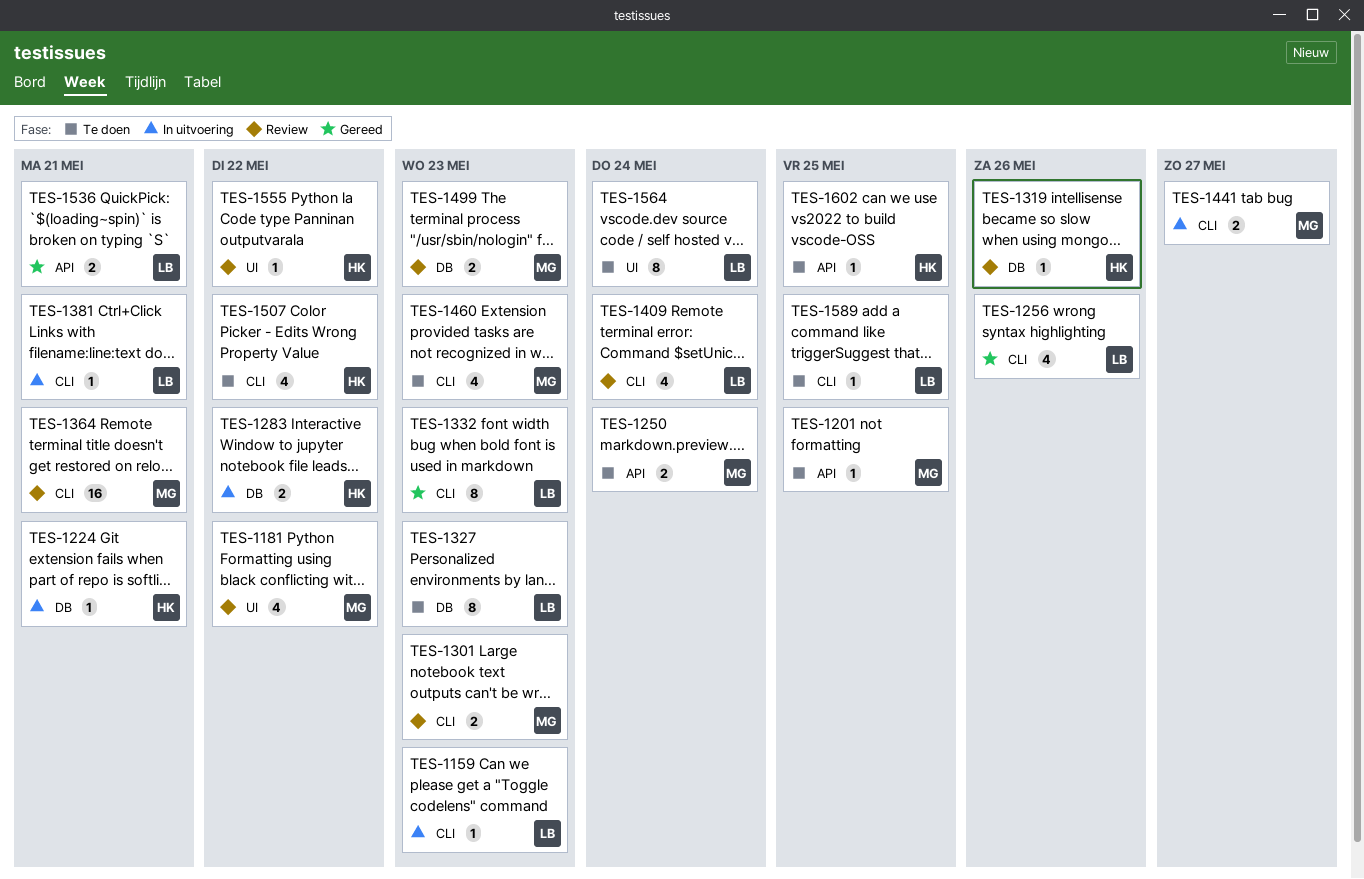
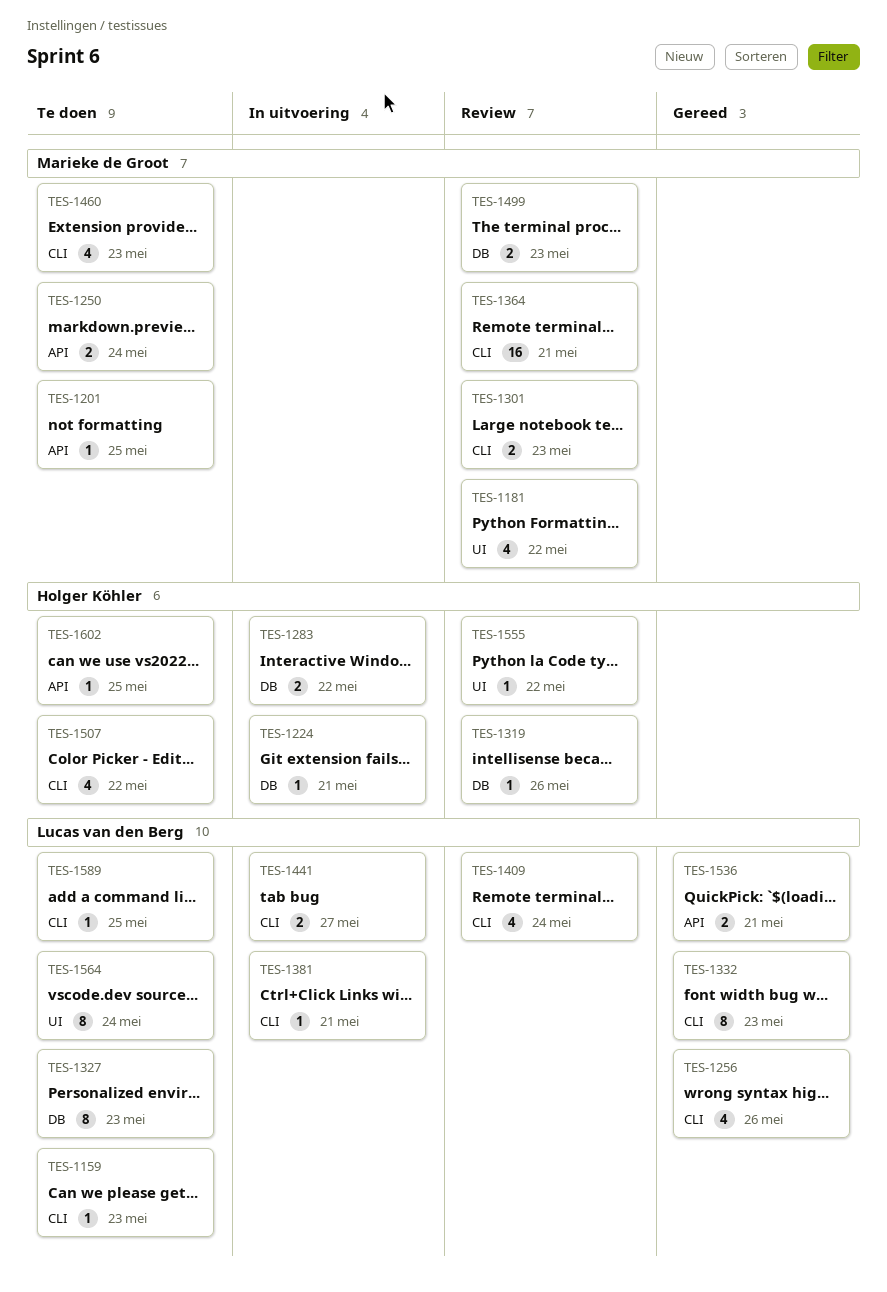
TES-1159, status: In uitvoering -> Te doen
TES-1441, owner: Marieke de Groot -> Lucas van den Berg

